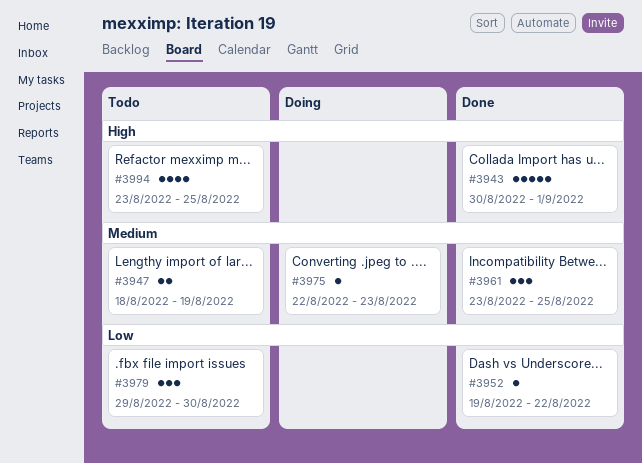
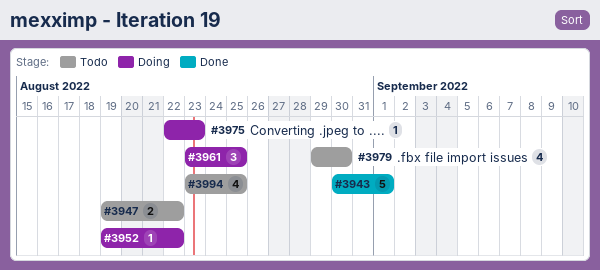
#3947, start: Aug 18 -> Aug 19
#3947, due: Aug 19 -> Aug 22
#3952, status: Done -> Doing
#3961, status: Done -> Doing
#3979, estimate: 3 -> 4

